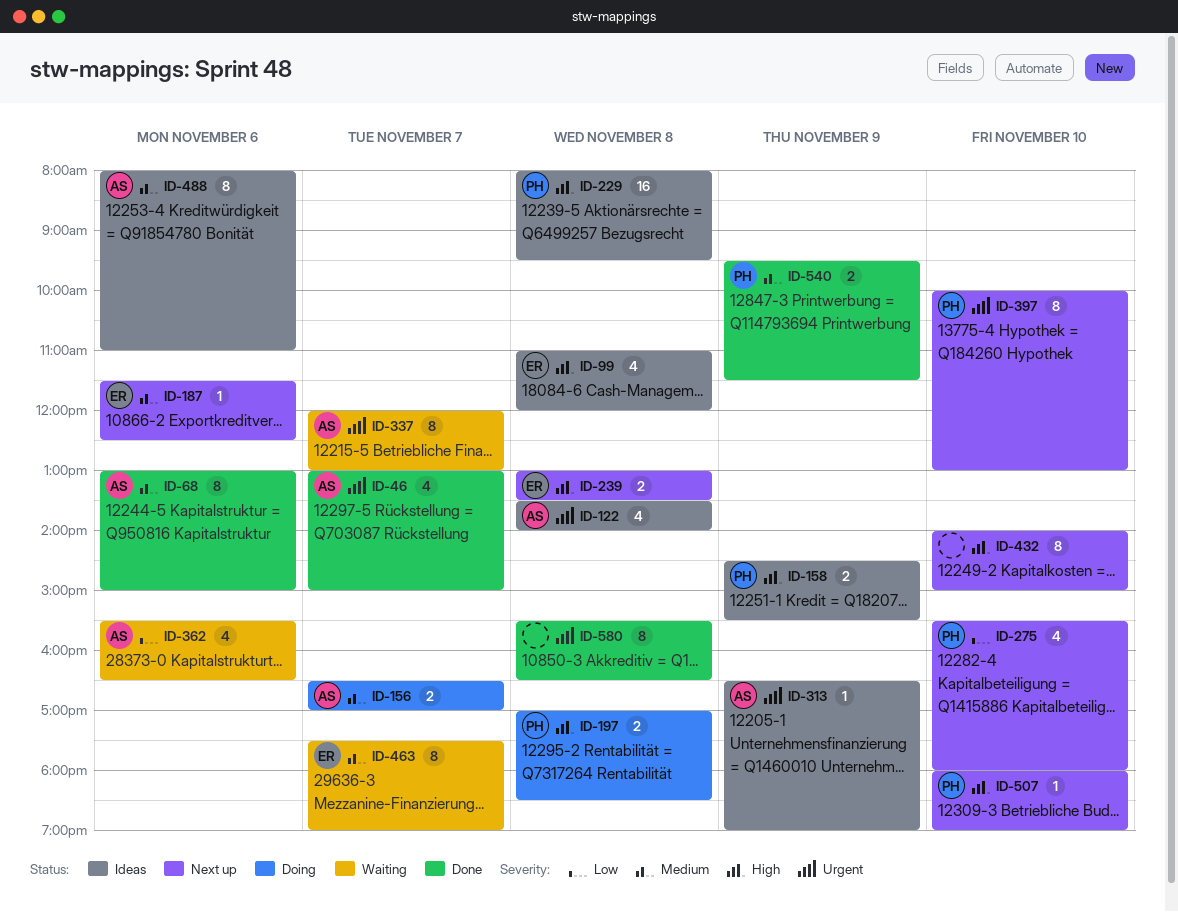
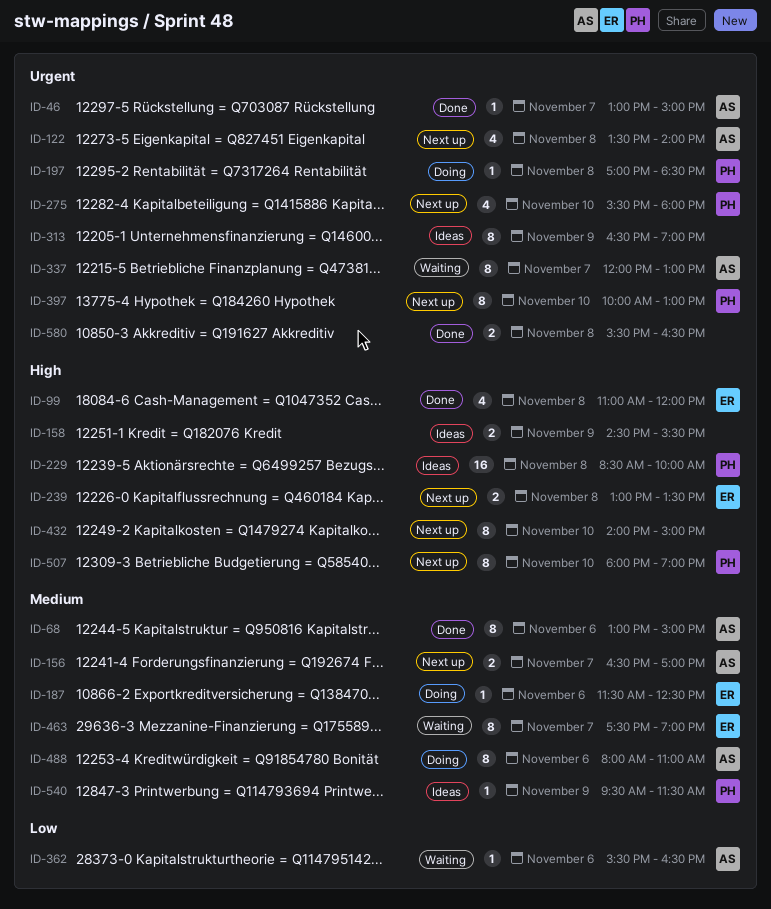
ID-46, estimate: 4 -> 1
ID-99, status: Ideas -> Done
ID-122, status: Ideas -> Next up
ID-156, status: Doing -> Next up
ID-158, owner: PH -> none
ID-187, status: Next up -> Doing
ID-197, priority: High -> Urgent
ID-197, estimate: 2 -> 1
ID-229, begins: 08:00 -> 08:30
ID-229, ends: 09:30 -> 10:00
ID-275, priority: Low -> Urgent
ID-313, owner: AS -> none
ID-313, estimate: 1 -> 8
ID-362, estimate: 4 -> 1
ID-488, status: Ideas -> Doing
ID-507, estimate: 1 -> 8
ID-540, status: Done -> Ideas
ID-540, estimate: 2 -> 1
ID-580, estimate: 8 -> 2

